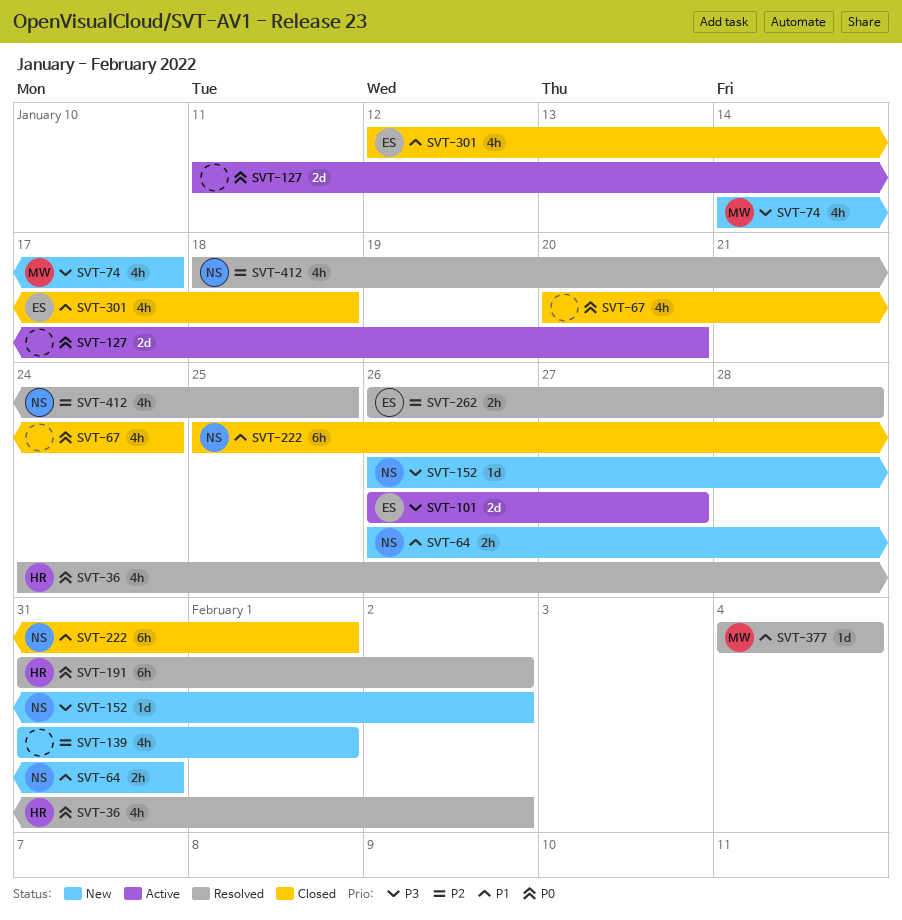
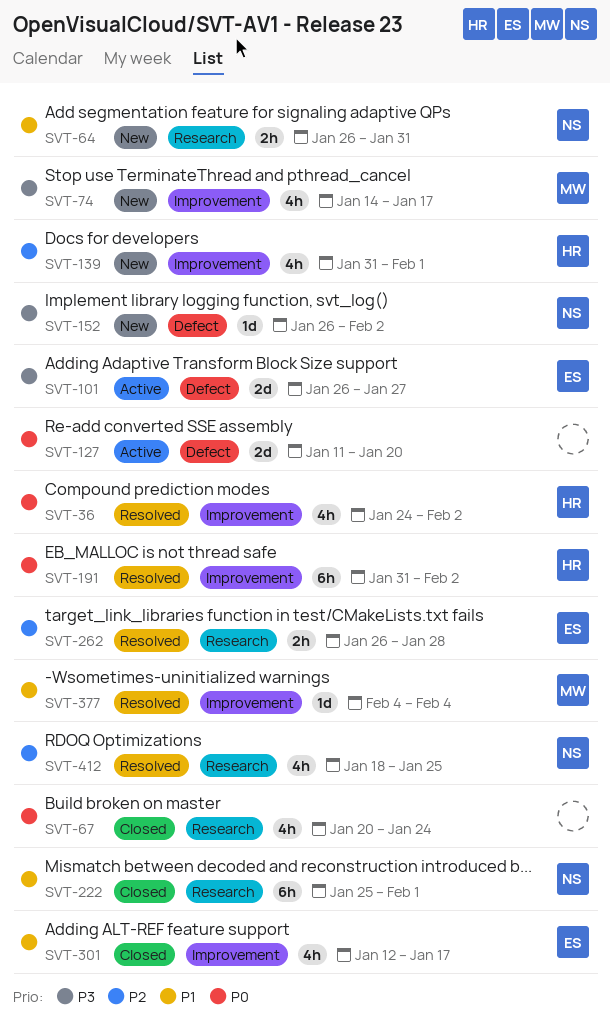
SVT-139, owner: none -> HR
SVT-301, due: Jan 18 -> Jan 17

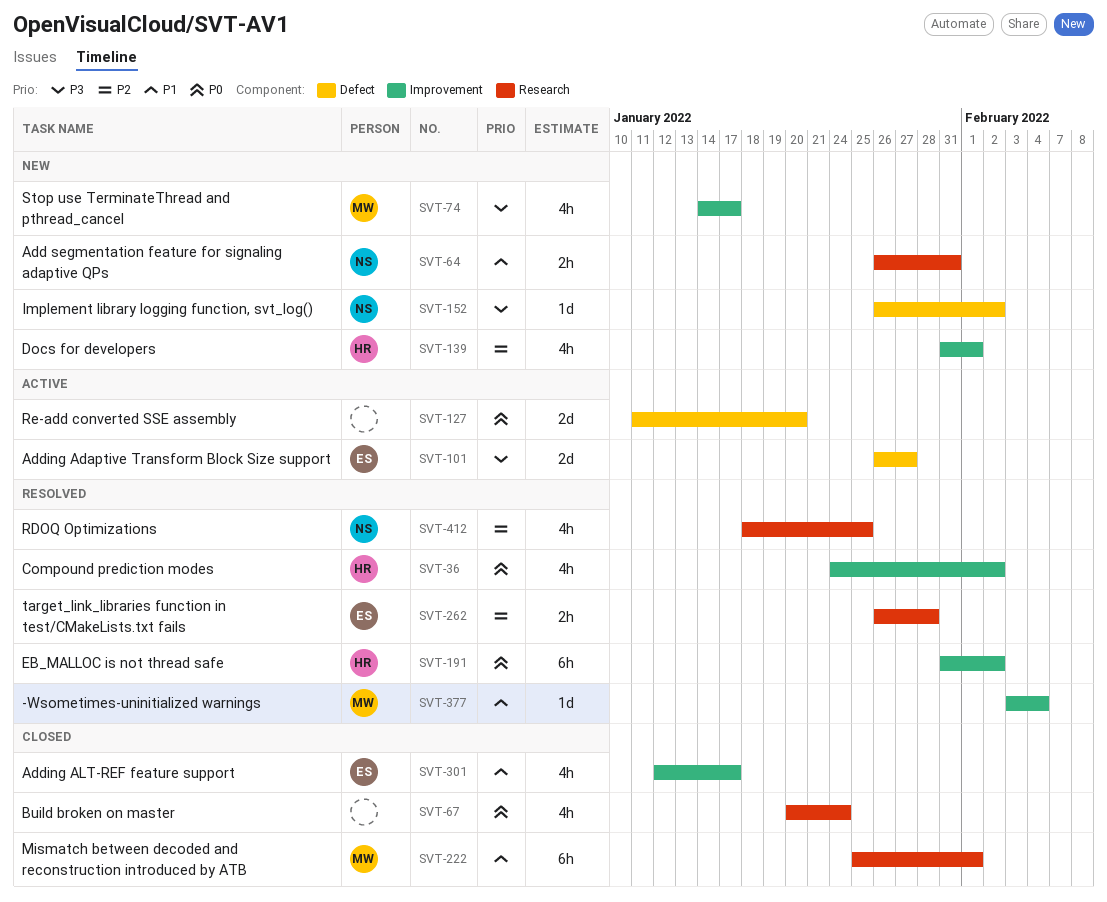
SVT-222, owner: NS -> MW
SVT-377, start: Feb 4 -> Feb 3

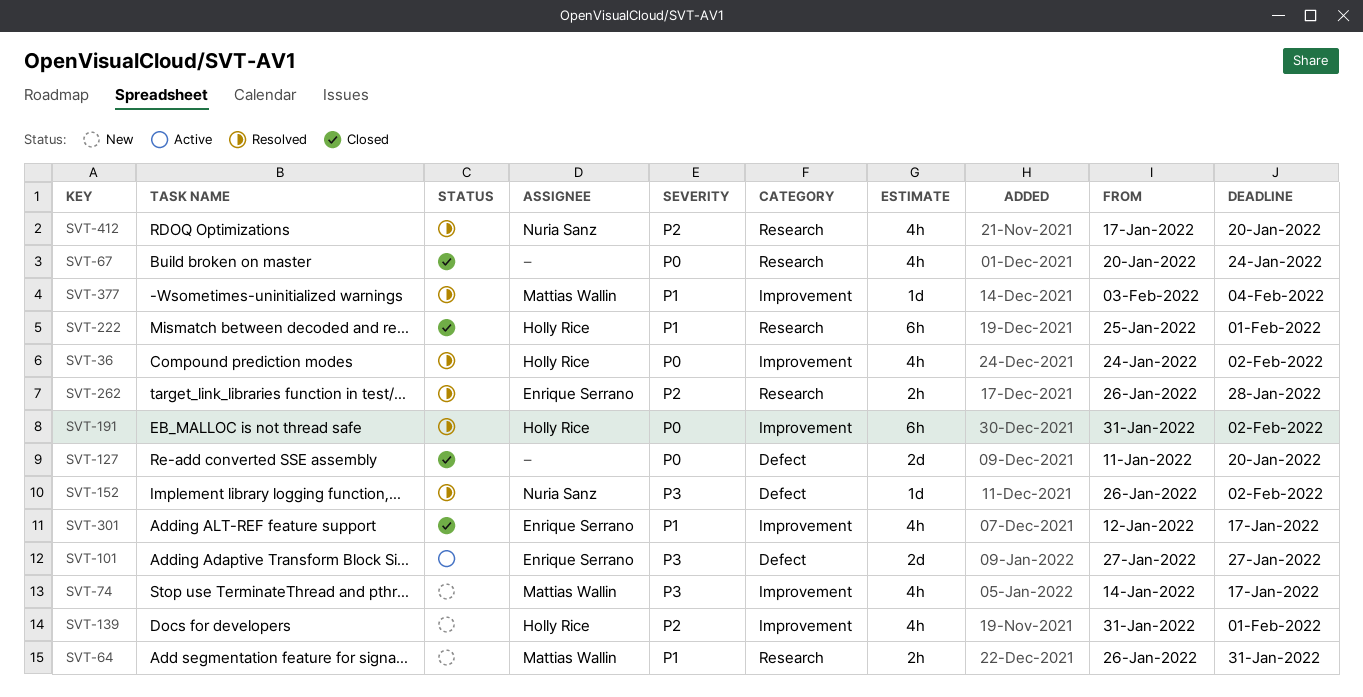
SVT-64, owner: Nuria Sanz -> Mattias Wallin
SVT-101, start: Jan 26 -> Jan 27
SVT-127, status: Active -> Closed
SVT-152, status: New -> Resolved
SVT-222, owner: Mattias Wallin -> Holly Rice
SVT-412, start: Jan 18 -> Jan 17
SVT-412, due: Jan 25 -> Jan 20

